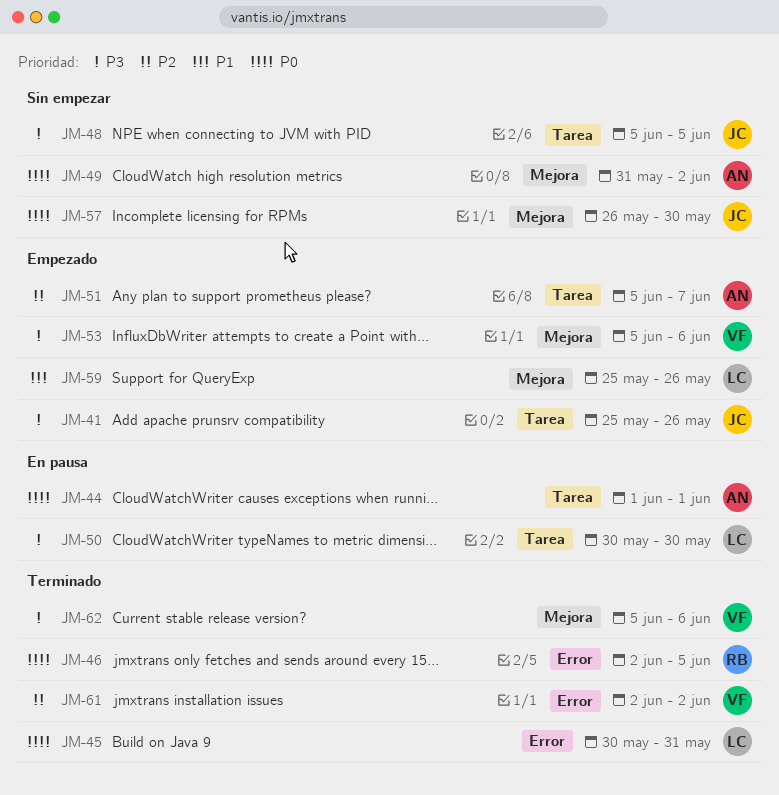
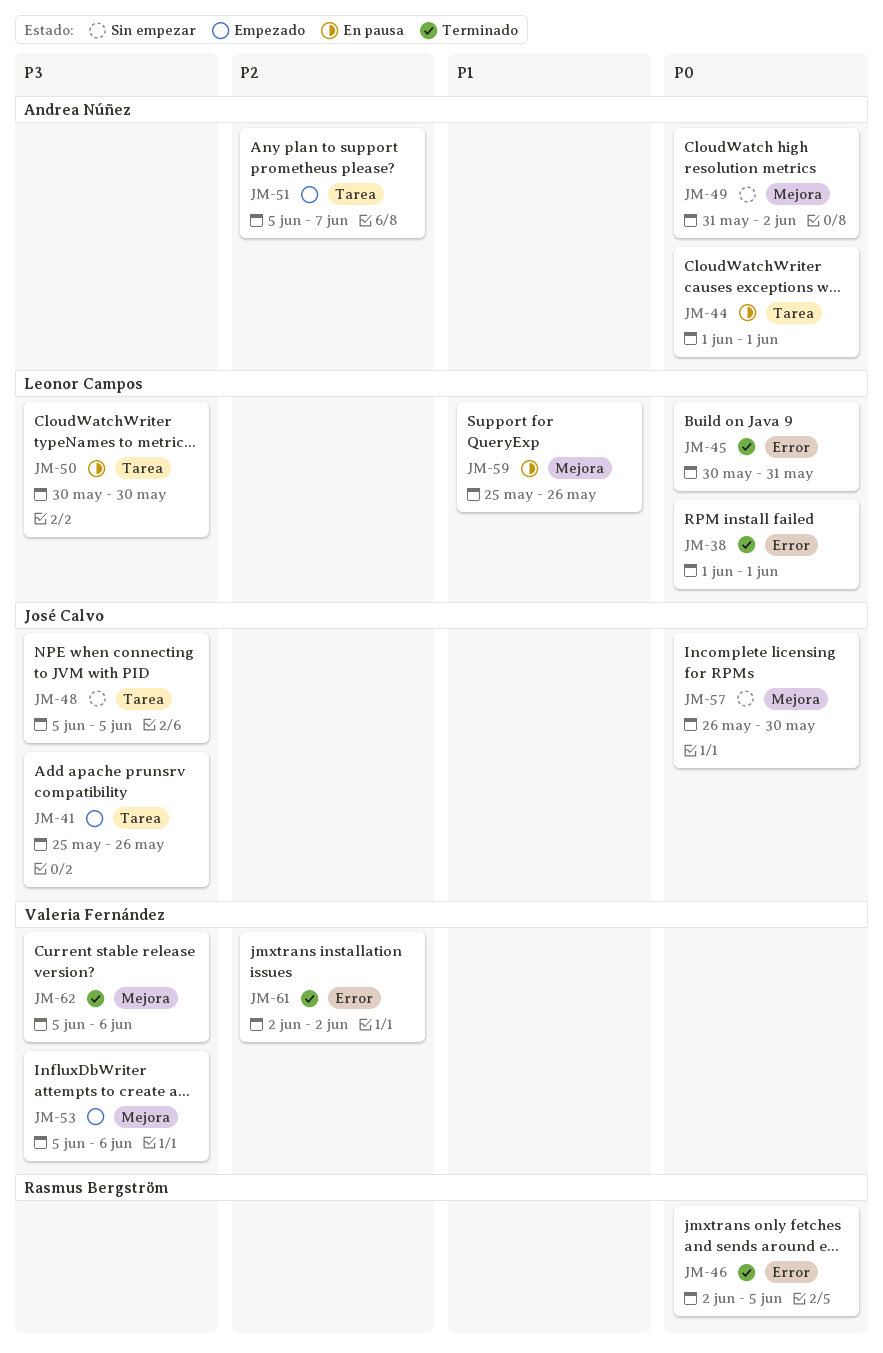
JM-38: none -> present
JM-59, status: Empezado -> En pausa

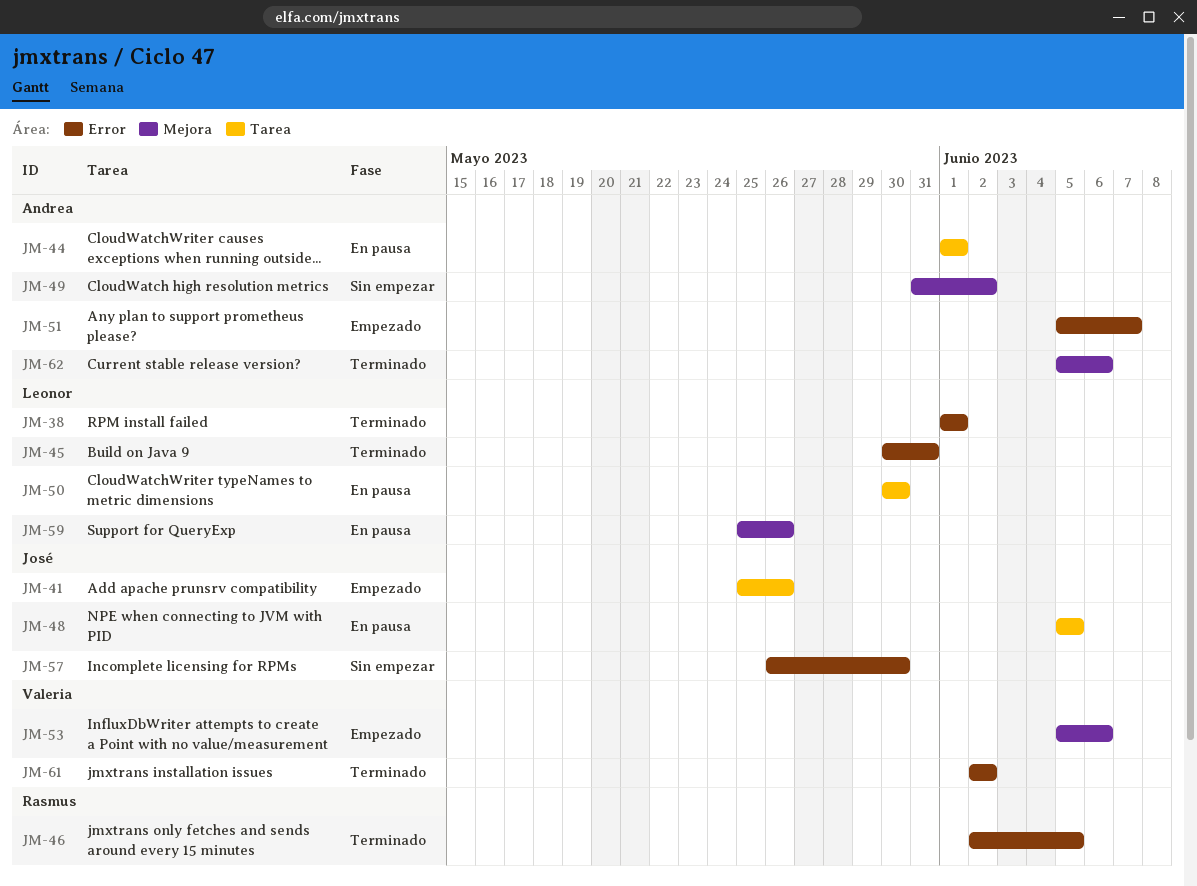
JM-48, status: Sin empezar -> En pausa
JM-51, label: Tarea -> Error
JM-57, label: Mejora -> Error
JM-62, owner: Valeria Fernández -> Andrea Núñez

